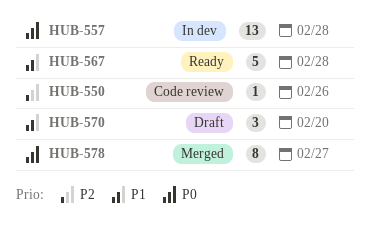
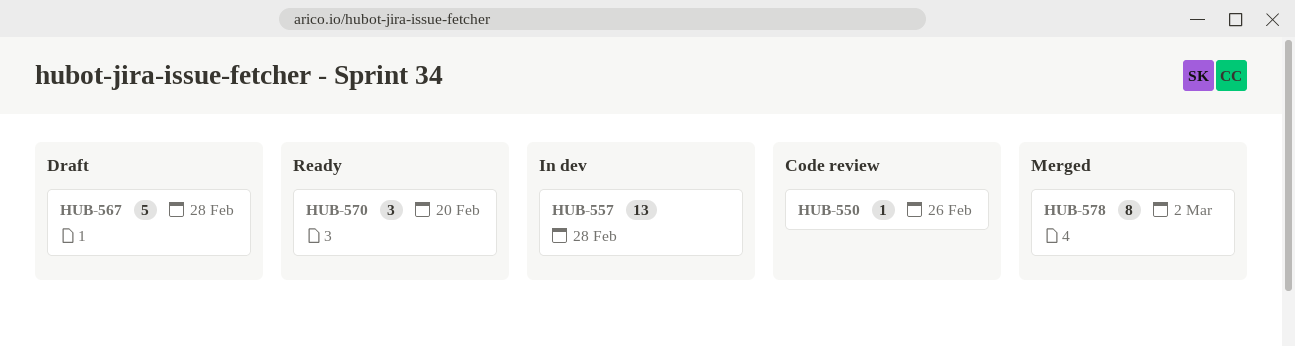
HUB-567, status: Ready -> Draft
HUB-570, status: Draft -> Ready
HUB-578, due: Feb 27 -> Mar 2

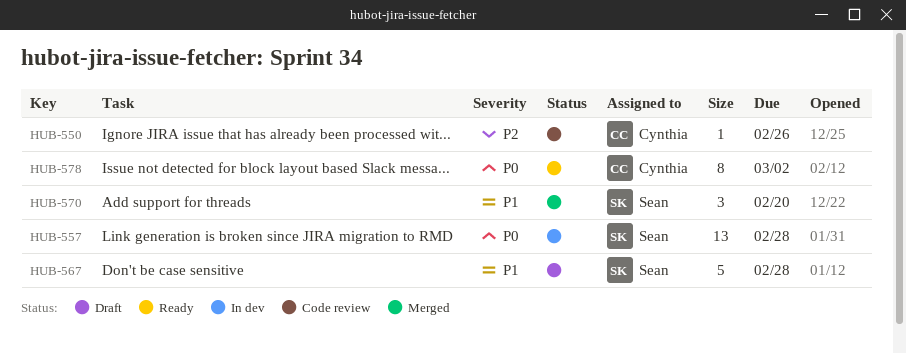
HUB-570, status: Ready -> Merged
HUB-578, status: Merged -> Ready

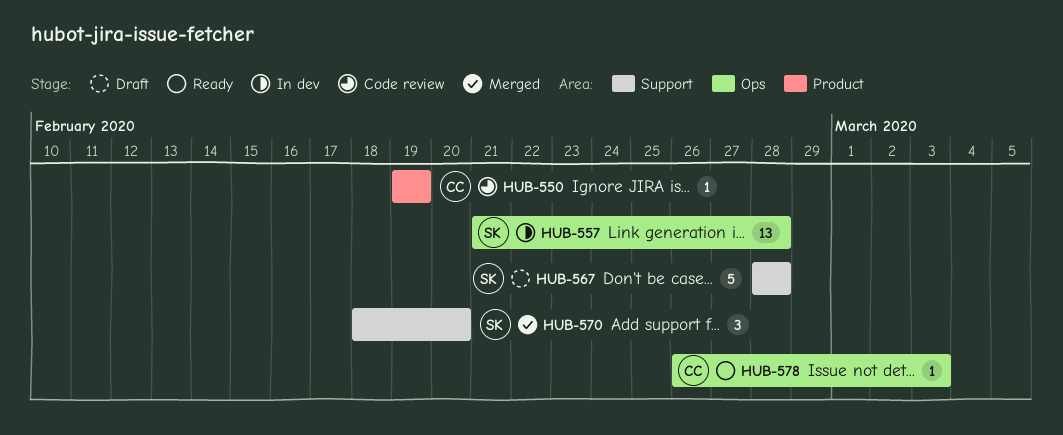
HUB-550, due: Feb 26 -> Feb 19
HUB-578, estimate: 8 -> 1
HUB-578, due: Mar 2 -> Mar 3

